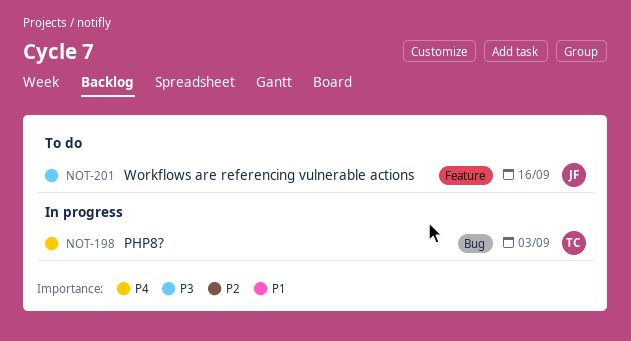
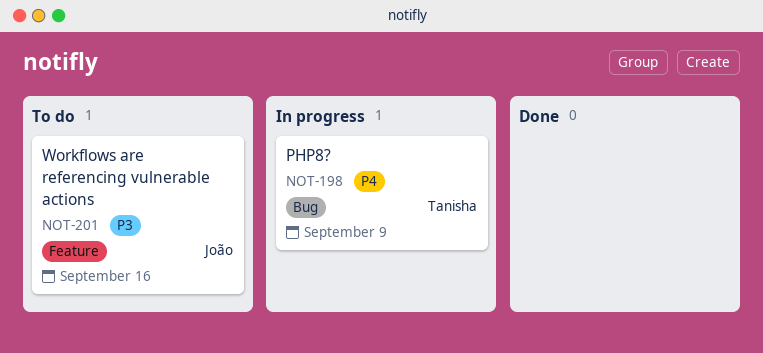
NOT-198, due: Sep 3 -> Sep 9

